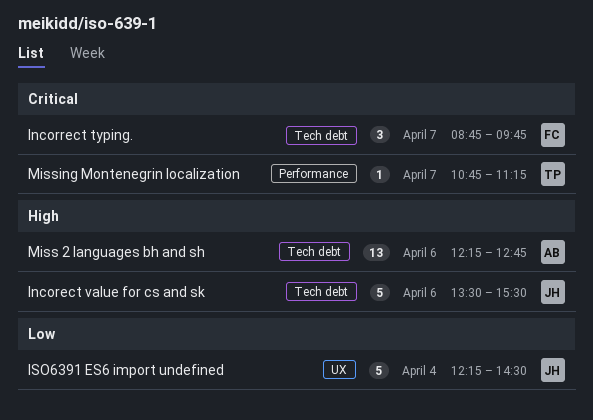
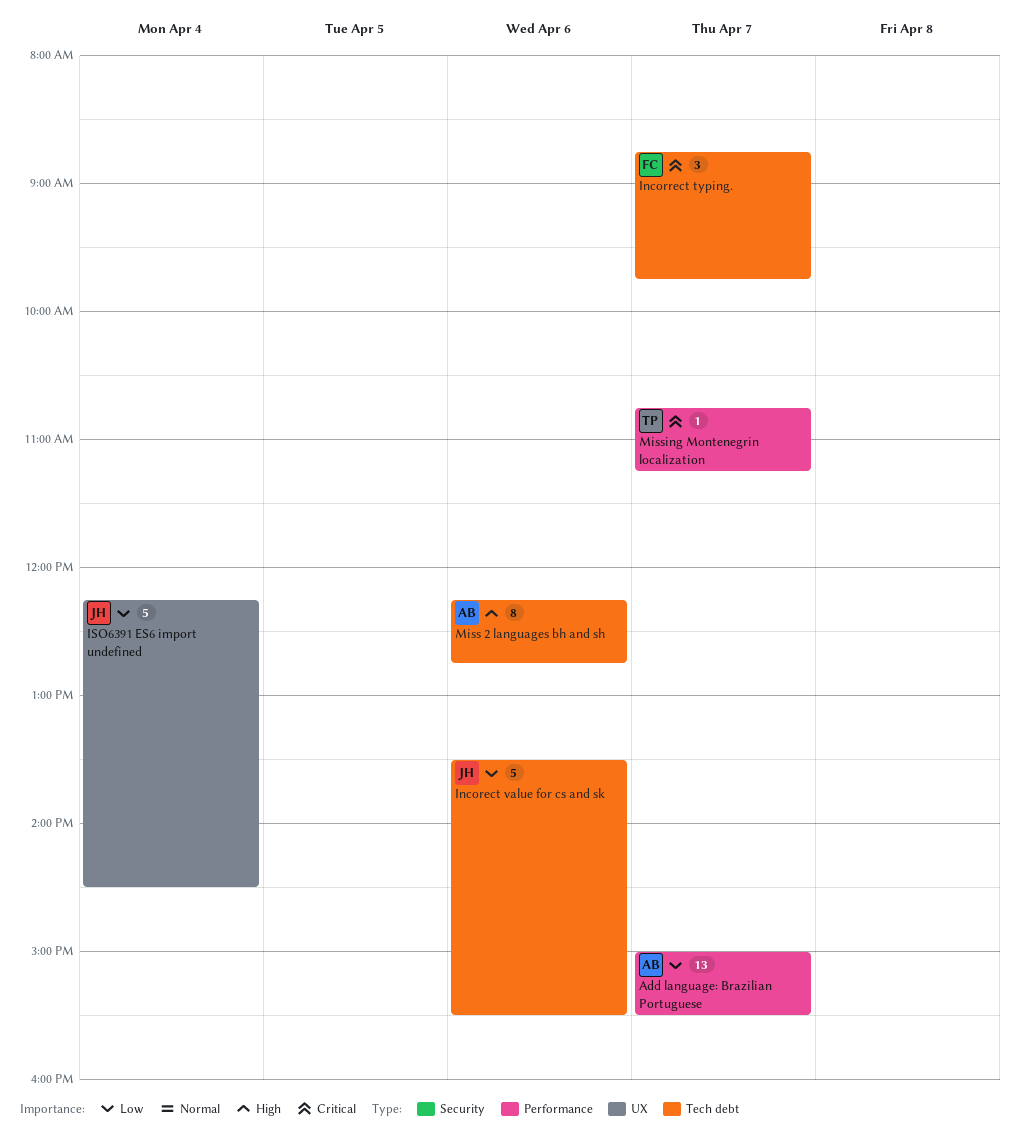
Add language: Brazilian Portuguese: none -> present
Incorect value for cs and sk, priority: High -> Low
Miss 2 languages bh and sh, estimate: 13 -> 8

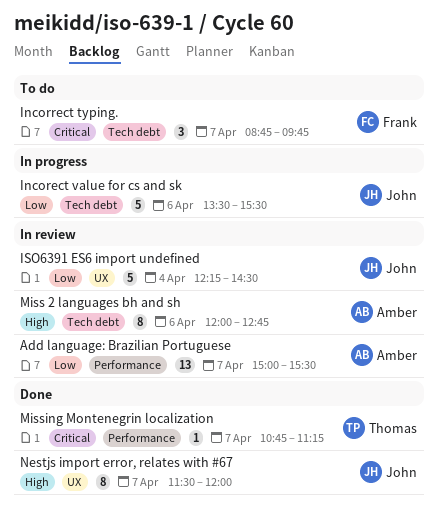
Miss 2 languages bh and sh, begins: 12:15 -> 12:00
Nestjs import error, relates with #67: none -> present

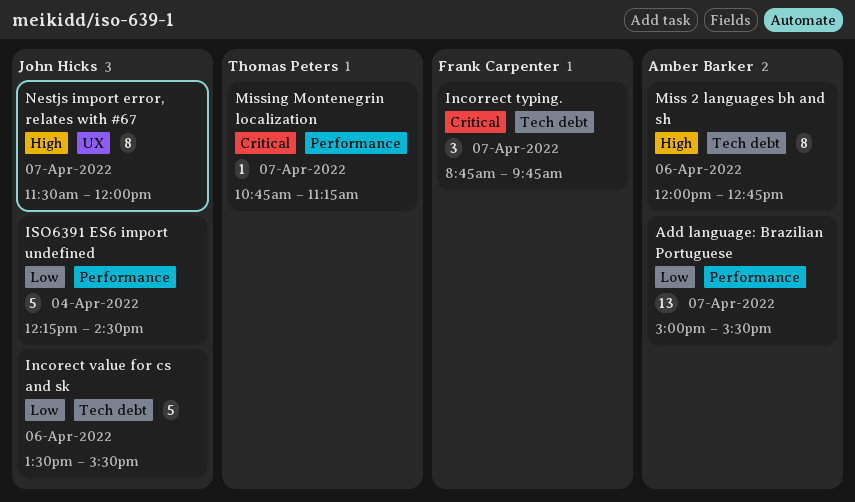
ISO6391 ES6 import undefined, label: UX -> Performance

